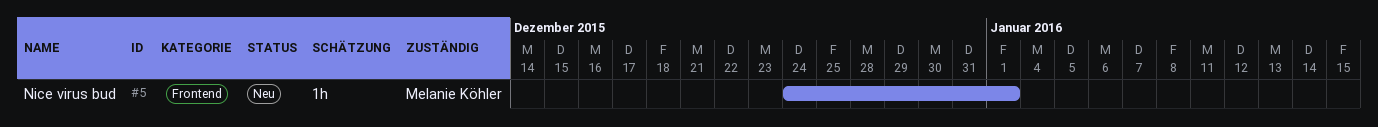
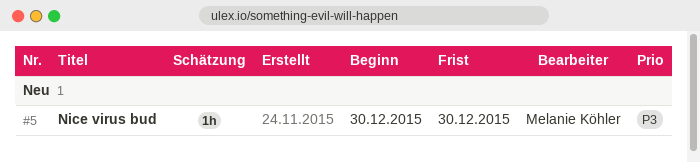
#5, start: Dec 24 -> Dec 30
#5, due: Jan 1 -> Dec 30

